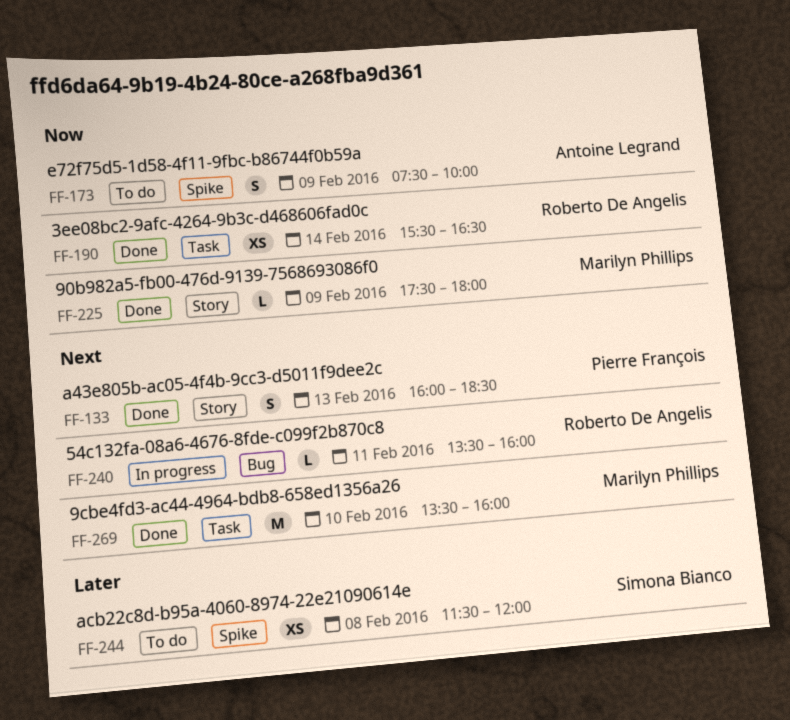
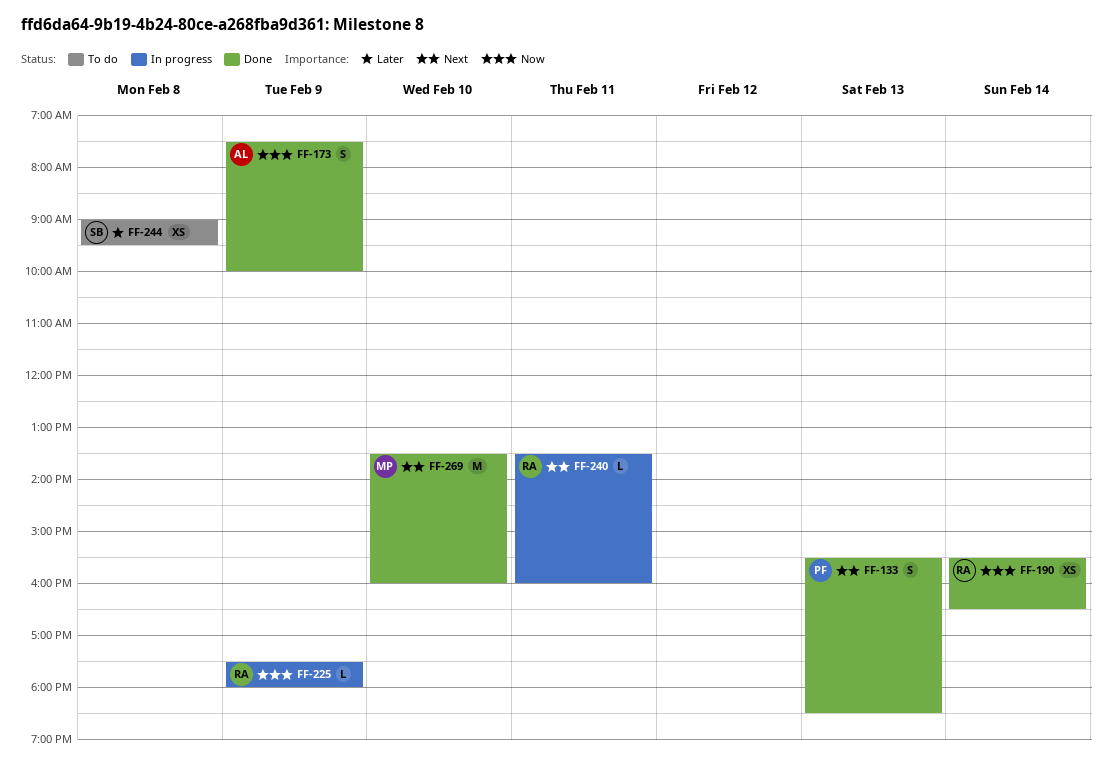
FF-133, begins: 16:00 -> 15:30
FF-173, status: To do -> Done
FF-225, status: Done -> In progress
FF-225, owner: Marilyn Phillips -> Roberto De Angelis
FF-244, begins: 11:30 -> 09:00
FF-244, ends: 12:00 -> 09:30

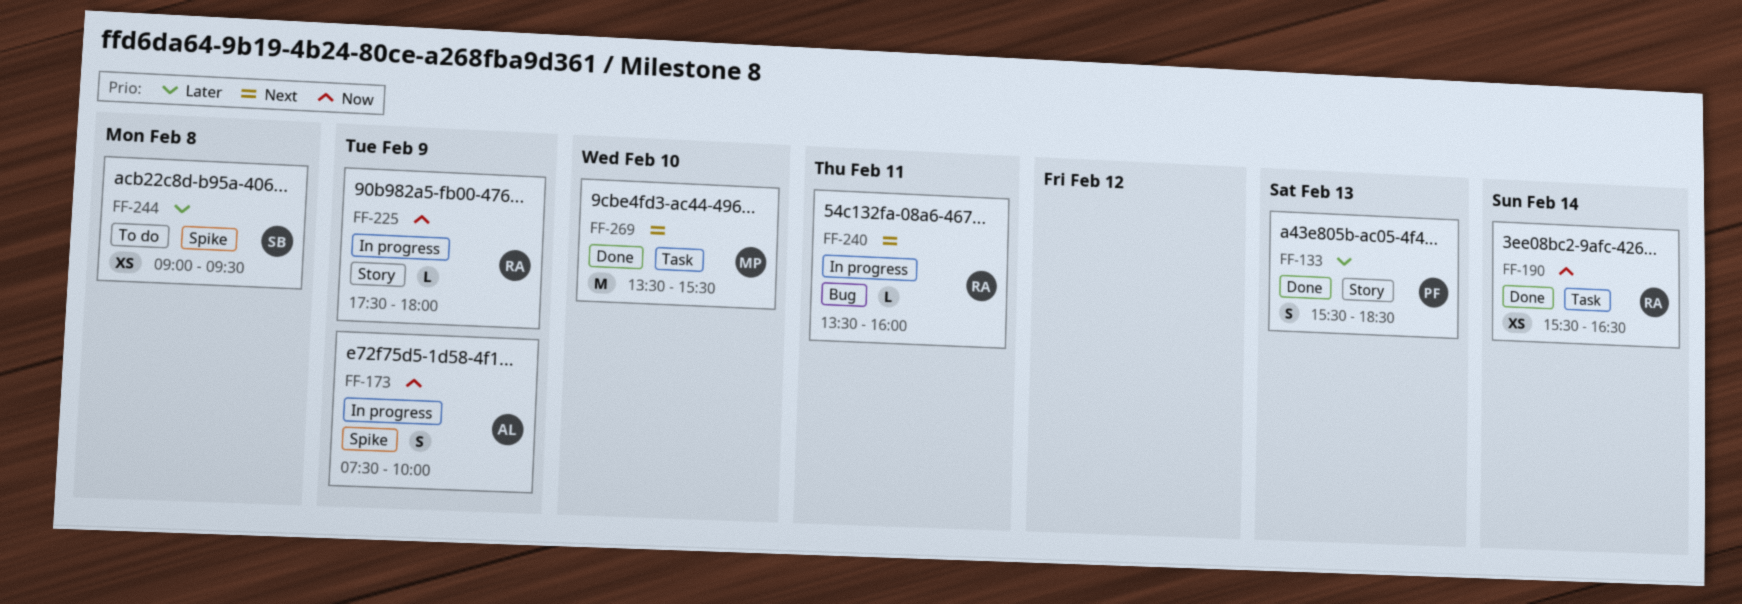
FF-133, priority: Next -> Later
FF-173, status: Done -> In progress
FF-269, ends: 16:00 -> 15:30

